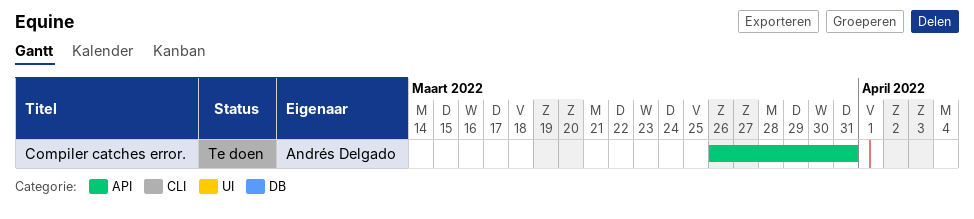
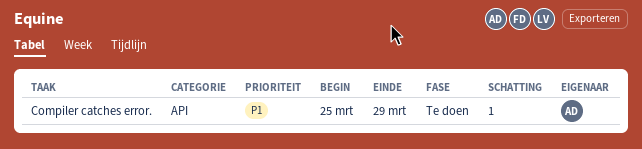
Compiler catches error., start: Mar 26 -> Mar 25
Compiler catches error., due: Mar 31 -> Mar 29

